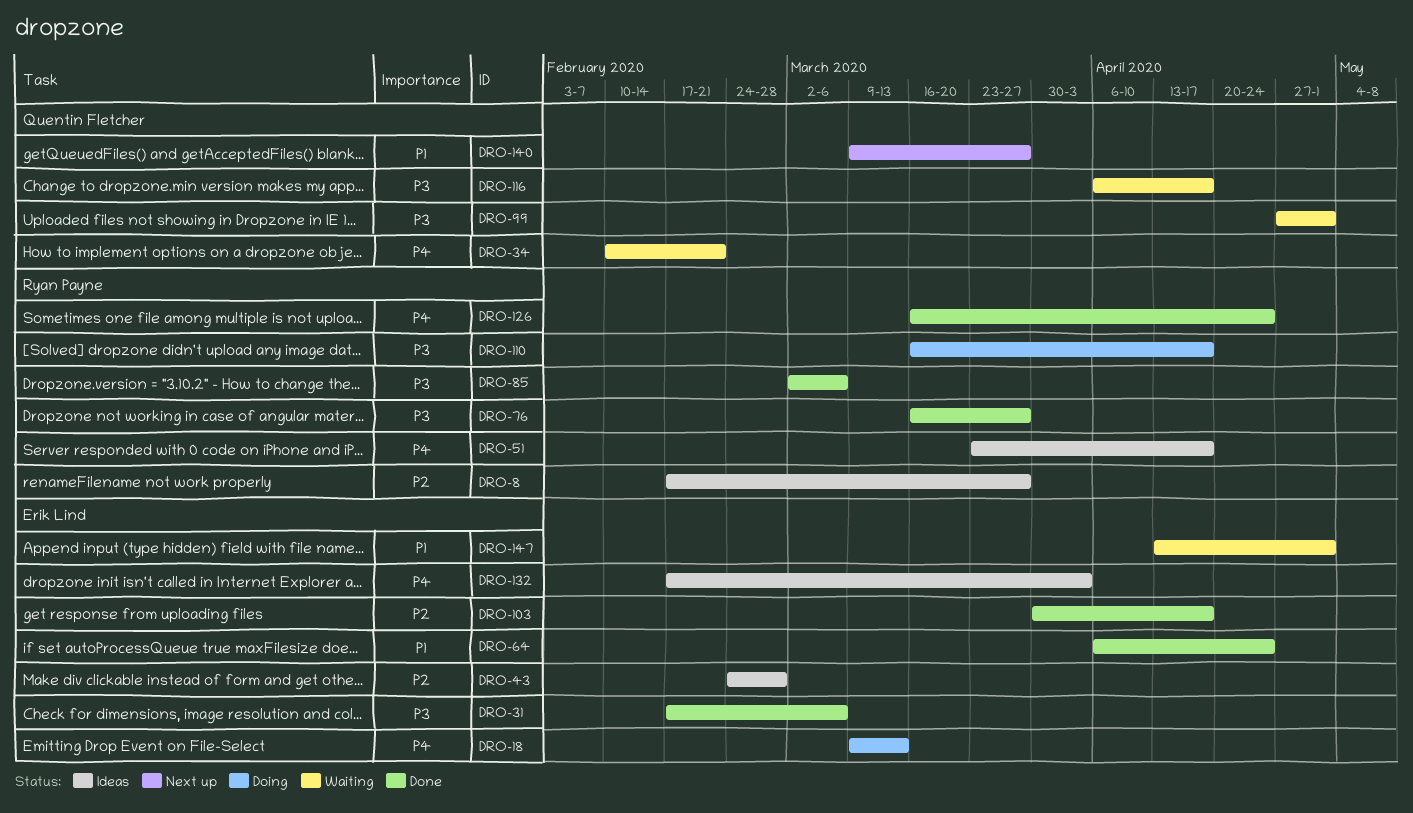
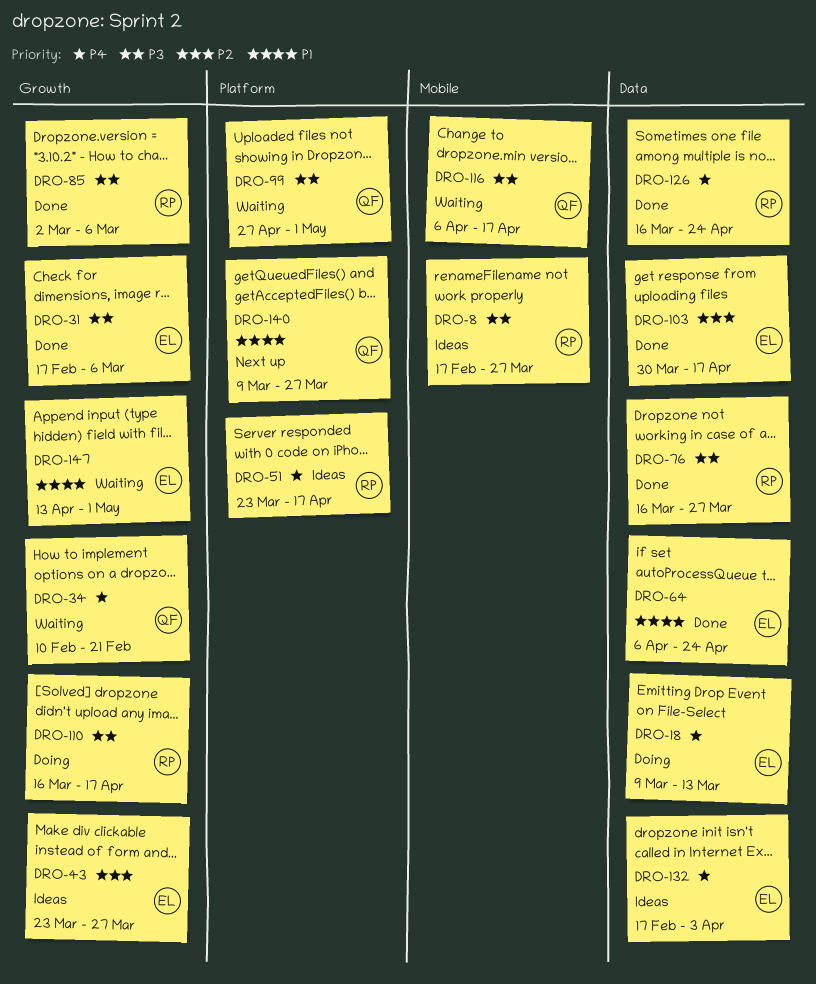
DRO-8, priority: P2 -> P3
DRO-43, start: Feb 24 -> Mar 23
DRO-43, due: Feb 28 -> Mar 27

